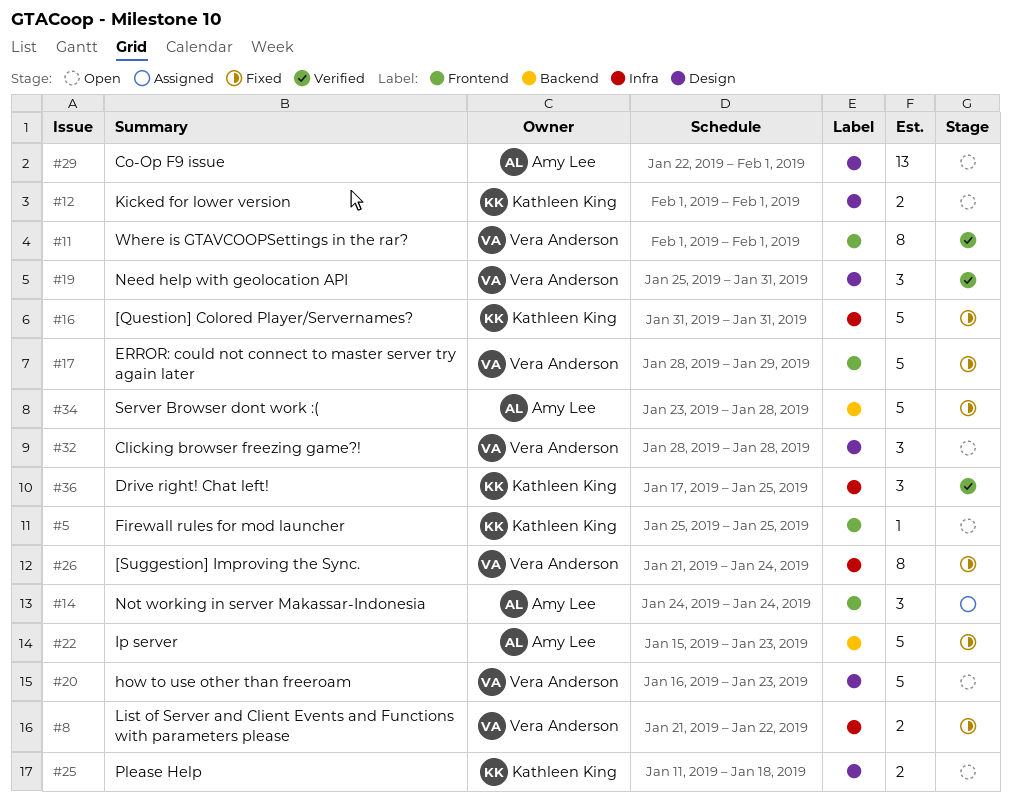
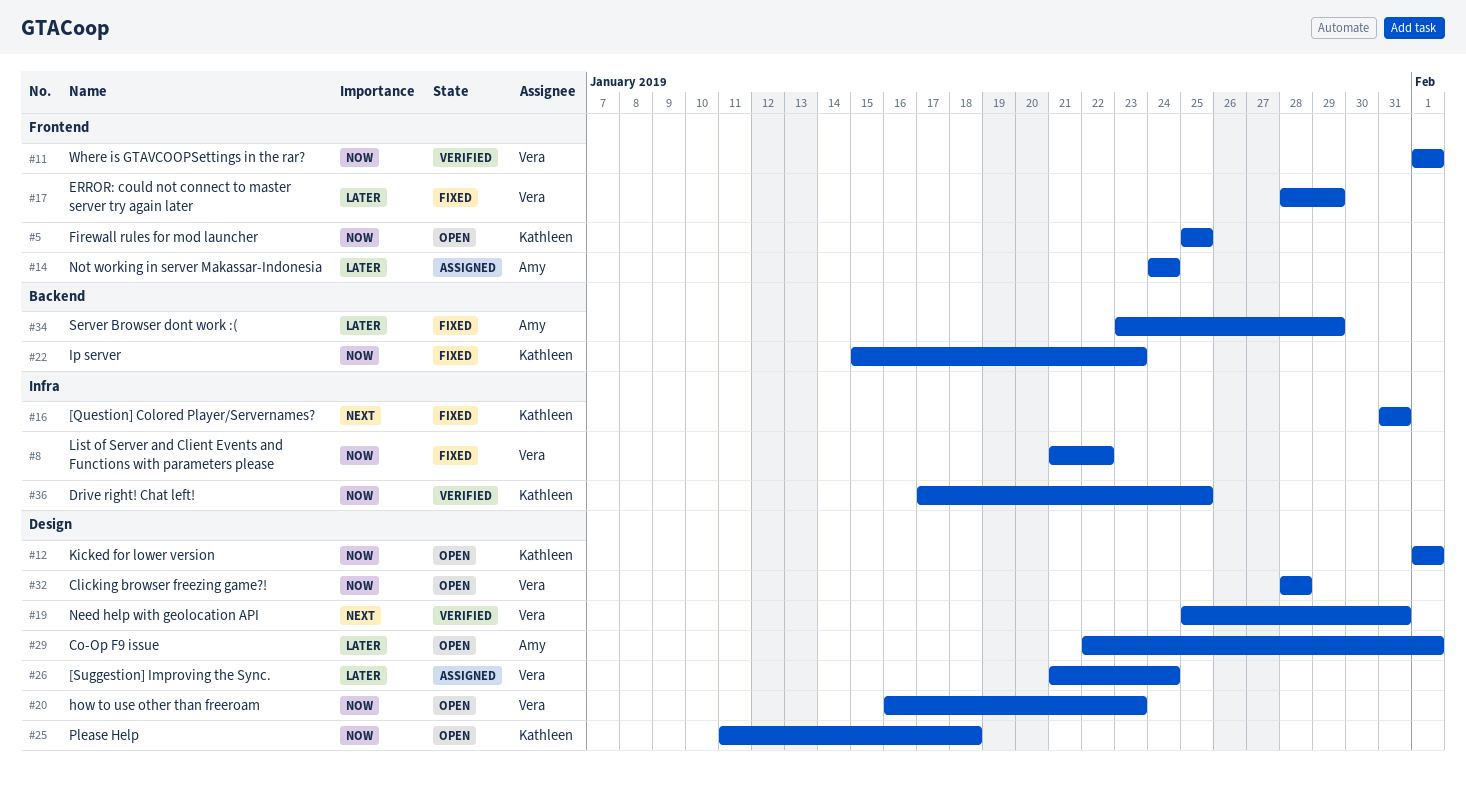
#22, owner: Amy Lee -> Kathleen King
#26, status: Fixed -> Assigned
#26, label: Infra -> Design
#34, due: Jan 28 -> Jan 29

